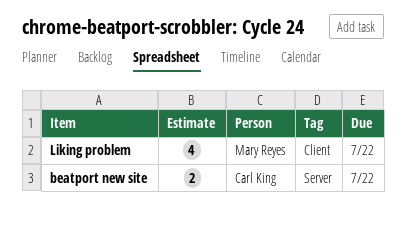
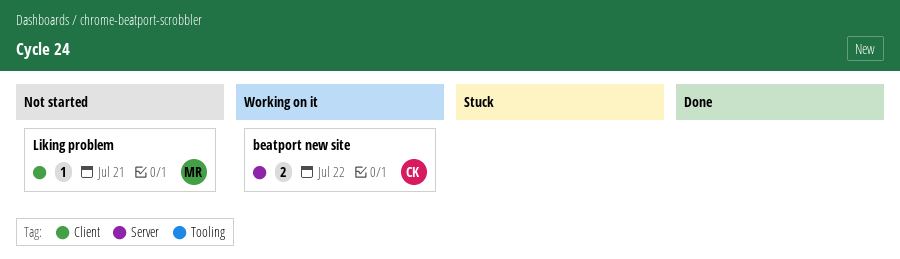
Liking problem, estimate: 4 -> 1
Liking problem, due: Jul 22 -> Jul 21

